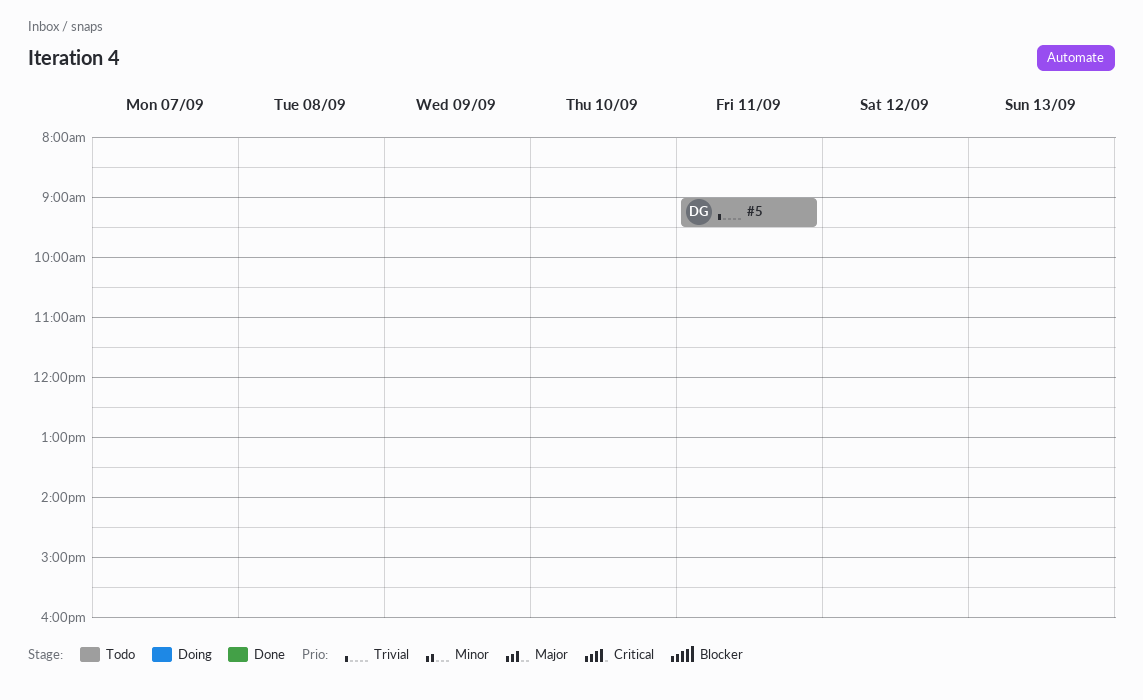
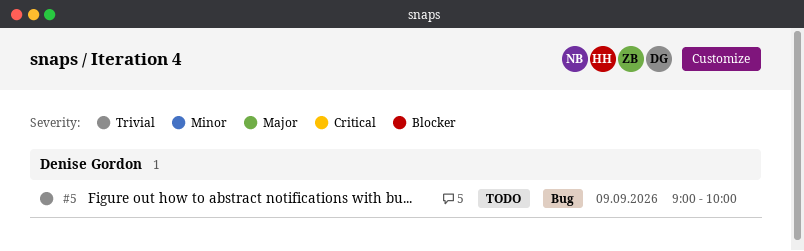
#5, day: Sep 11 -> Sep 9
#5, ends: 09:30 -> 10:00

